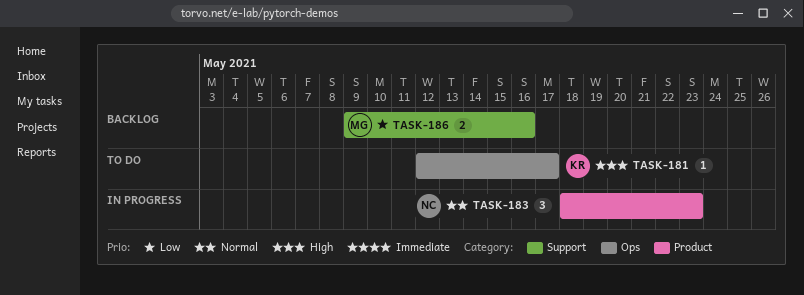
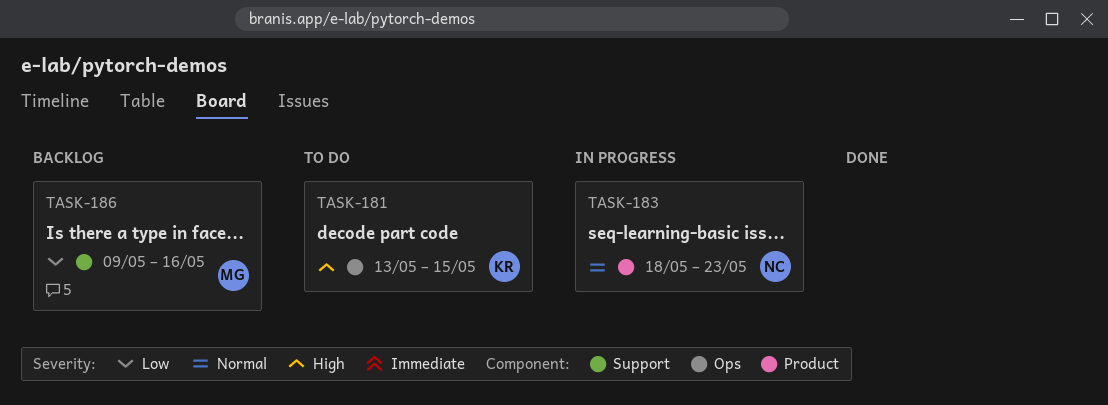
TASK-181, start: May 12 -> May 13
TASK-181, due: May 17 -> May 15

